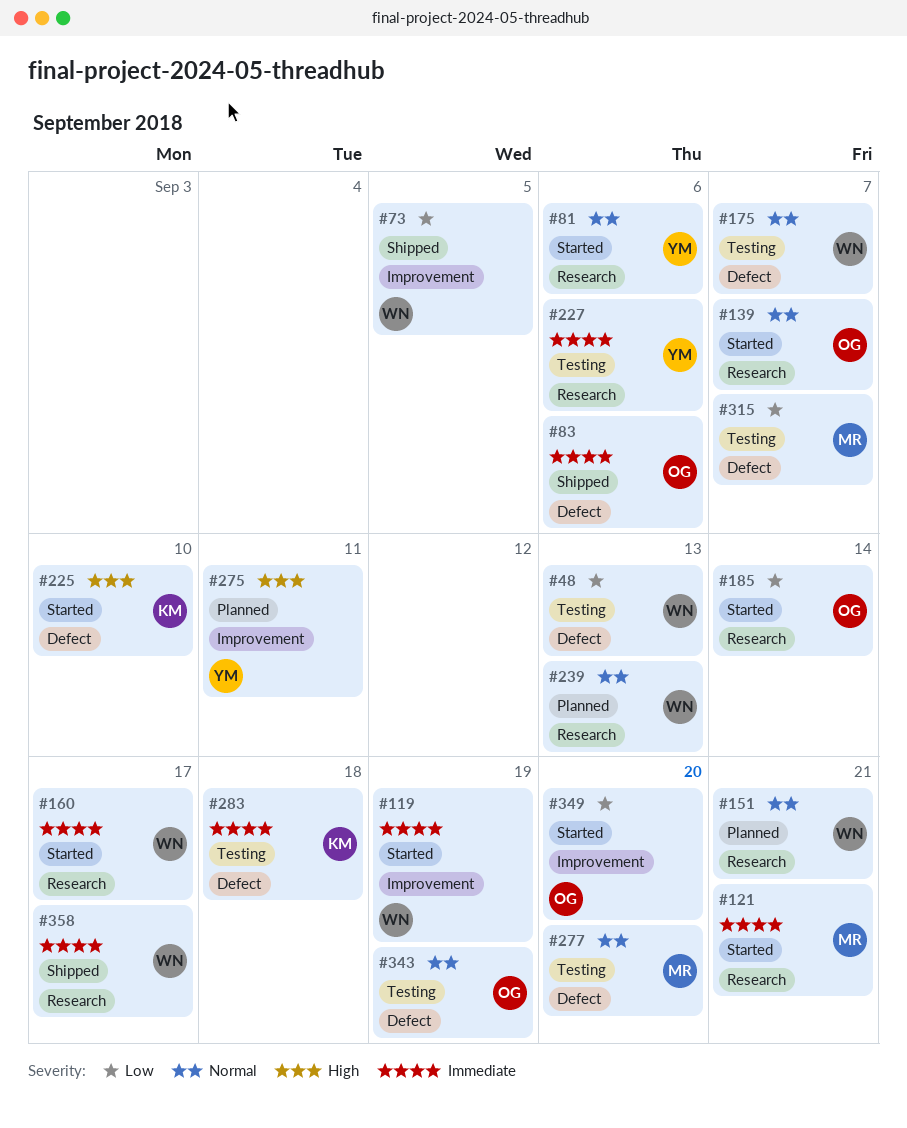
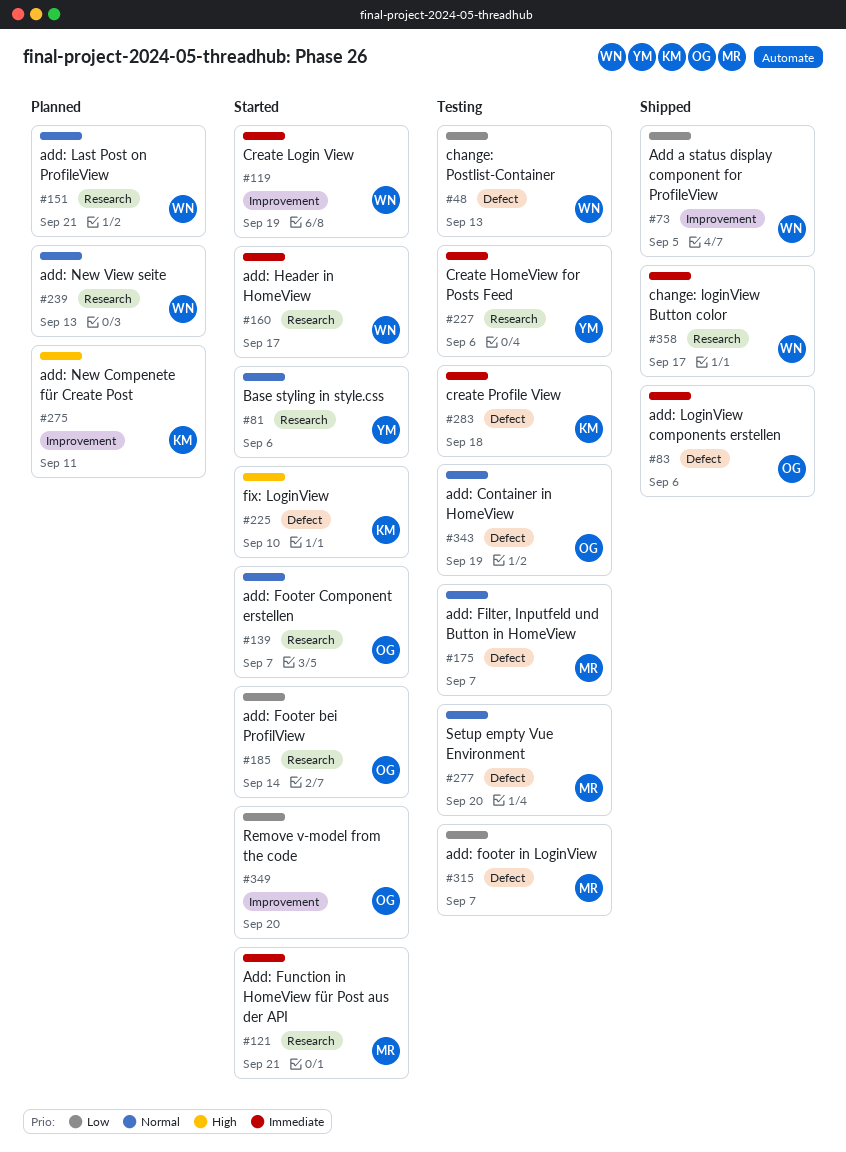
#175, owner: WN -> MR
#275, owner: YM -> KM

